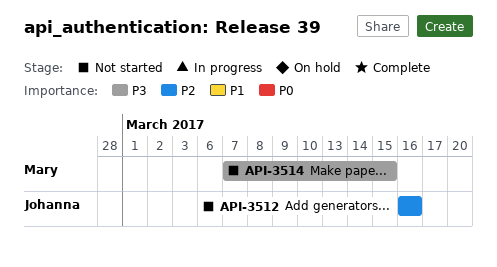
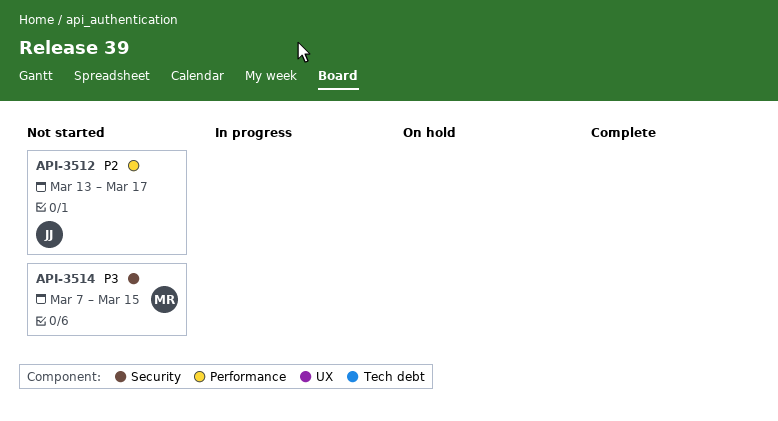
API-3512, start: Mar 16 -> Mar 13
API-3512, due: Mar 16 -> Mar 17

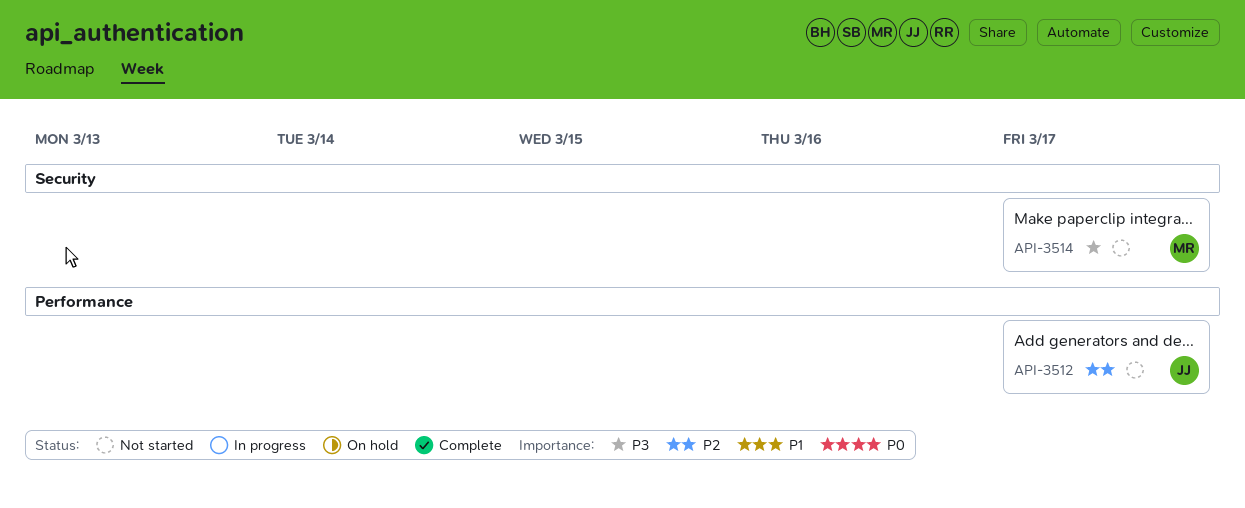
API-3514, due: Mar 15 -> Mar 17

